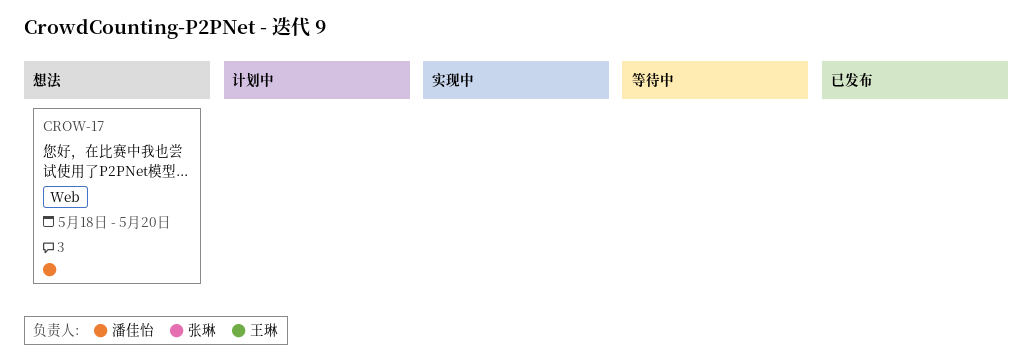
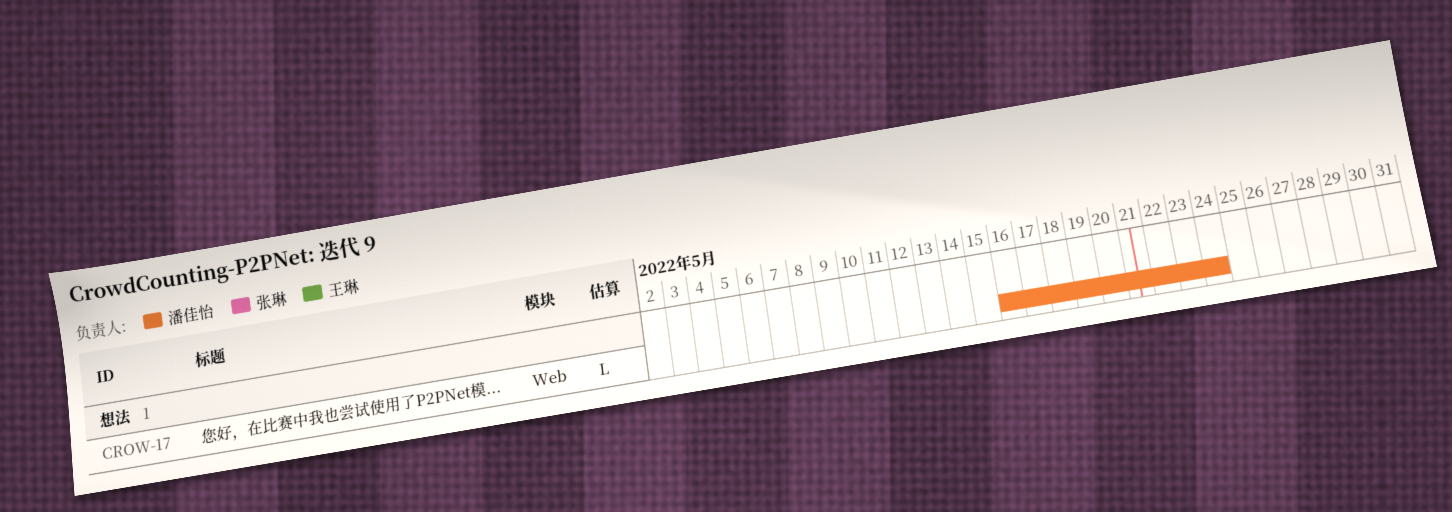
CROW-17, start: May 18 -> May 16
CROW-17, due: May 20 -> May 24

